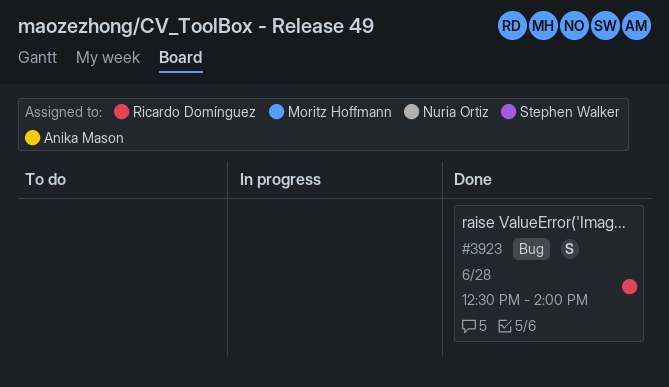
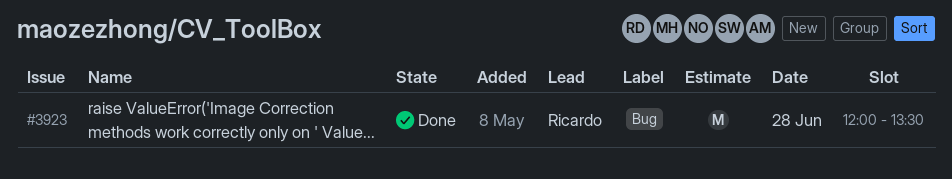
#3923, estimate: S -> M
#3923, begins: 12:30 -> 12:00
#3923, ends: 14:00 -> 13:30

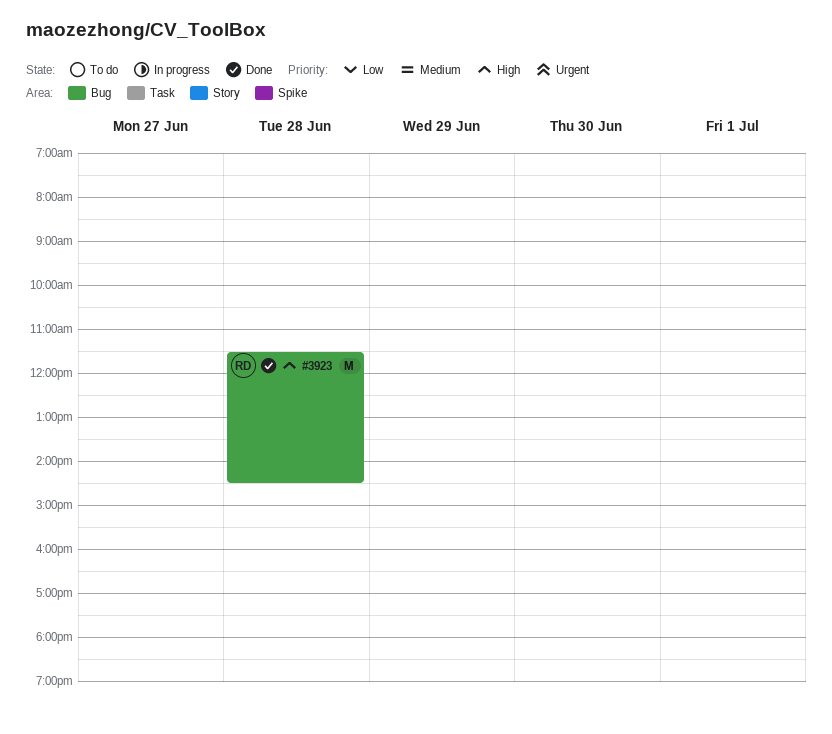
#3923, begins: 12:00 -> 11:30
#3923, ends: 13:30 -> 14:30

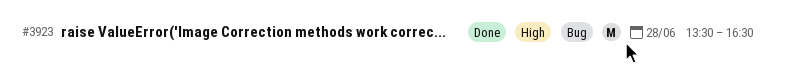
#3923, begins: 11:30 -> 13:30
#3923, ends: 14:30 -> 16:30

